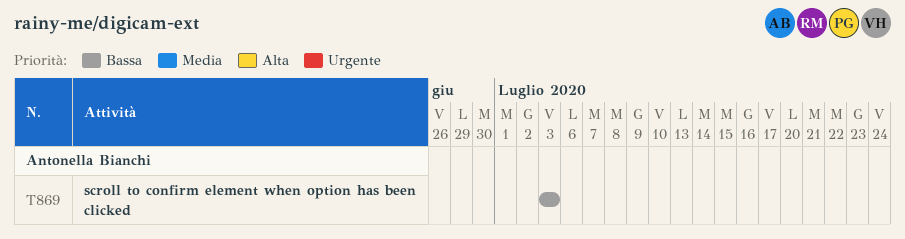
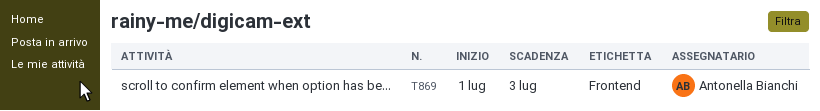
T869, start: Jul 3 -> Jul 1

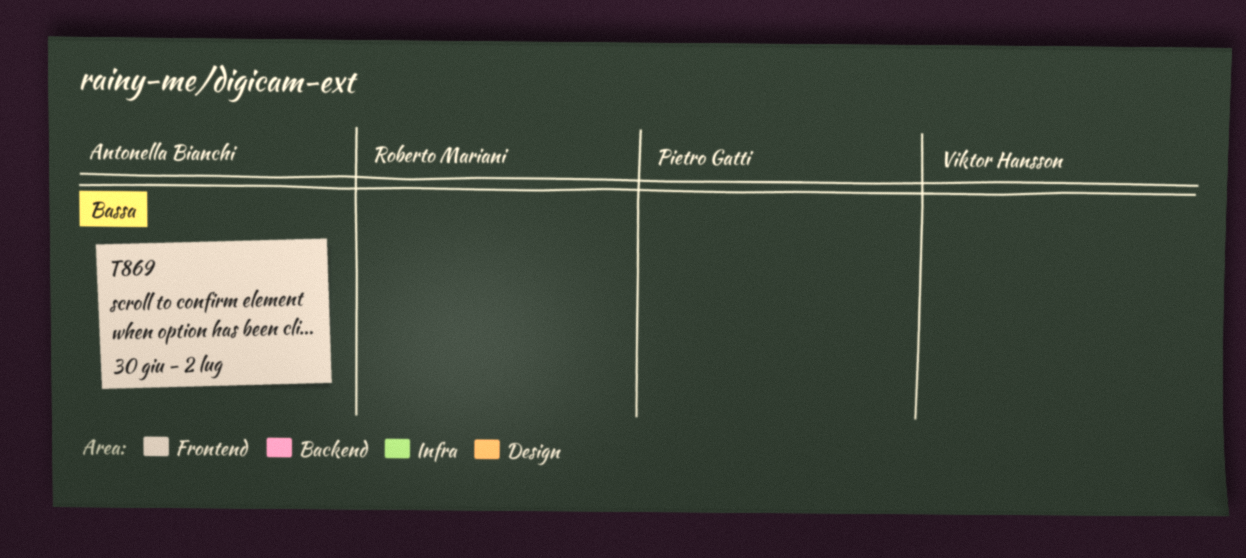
T869, start: Jul 1 -> Jun 30
T869, due: Jul 3 -> Jul 2

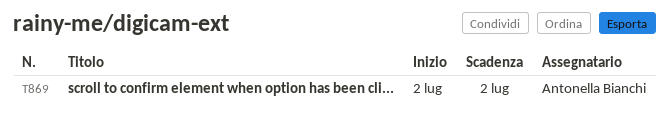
T869, start: Jun 30 -> Jul 2

